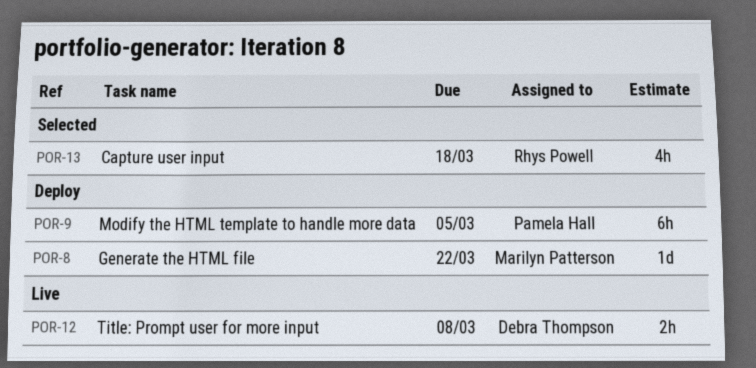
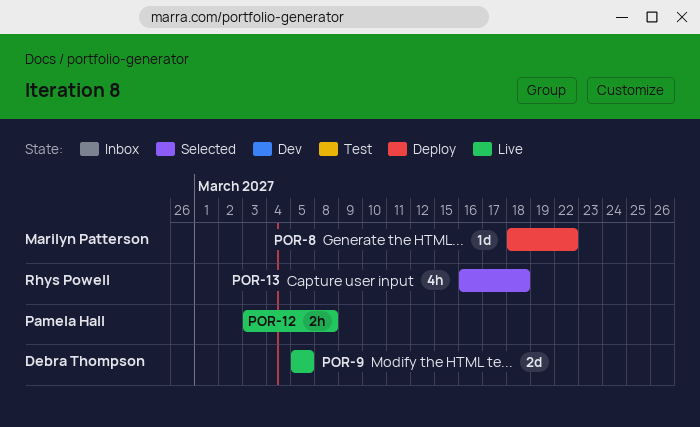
POR-9, status: Deploy -> Live
POR-9, owner: Pamela Hall -> Debra Thompson
POR-9, estimate: 6h -> 2d
POR-12, owner: Debra Thompson -> Pamela Hall

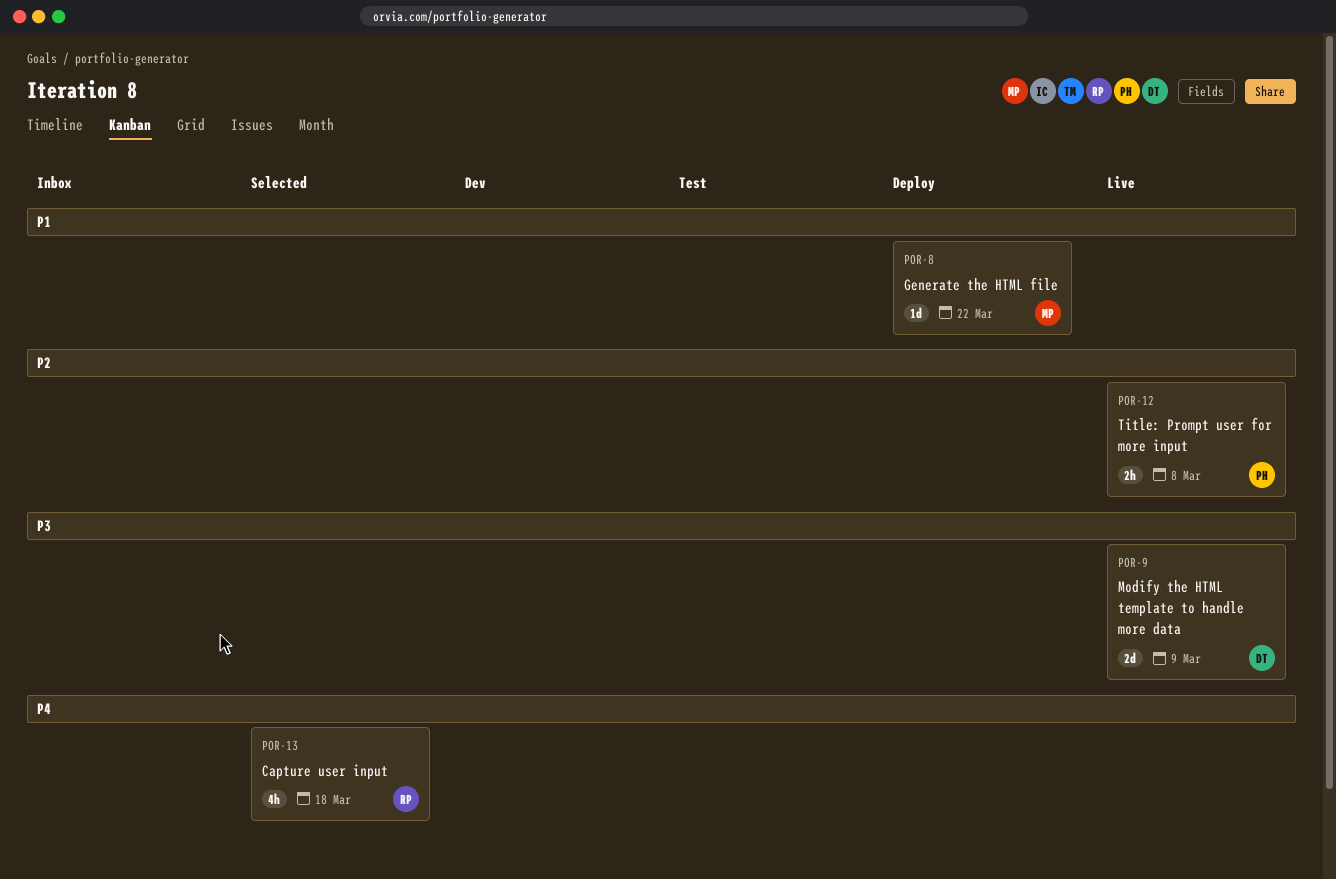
POR-9, due: Mar 5 -> Mar 9

